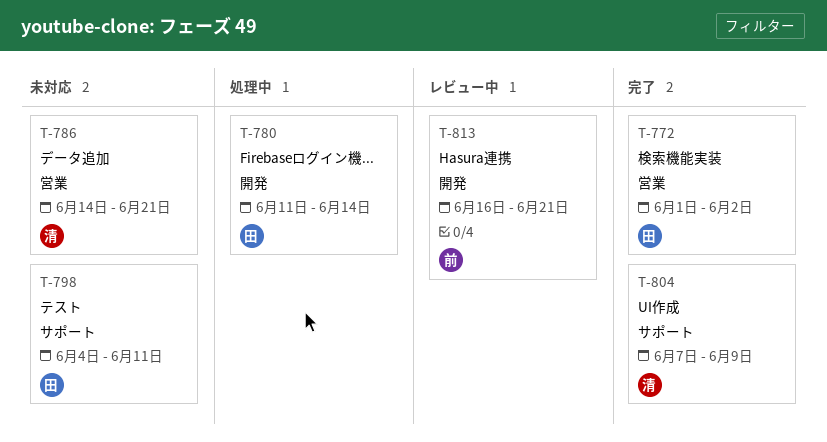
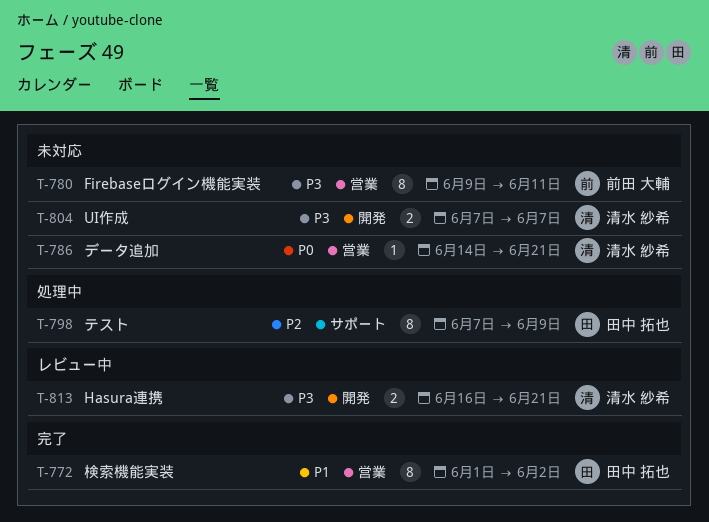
T-780, status: 処理中 -> 未対応
T-780, owner: 田中 拓也 -> 前田 大輔
T-780, label: 開発 -> 営業
T-780, start: Jun 11 -> Jun 9
T-780, due: Jun 14 -> Jun 11
T-798, status: 未対応 -> 処理中
T-798, start: Jun 4 -> Jun 7
T-798, due: Jun 11 -> Jun 9
T-804, status: 完了 -> 未対応
T-804, label: サポート -> 開発
T-804, due: Jun 9 -> Jun 7
T-813, owner: 前田 大輔 -> 清水 紗希

